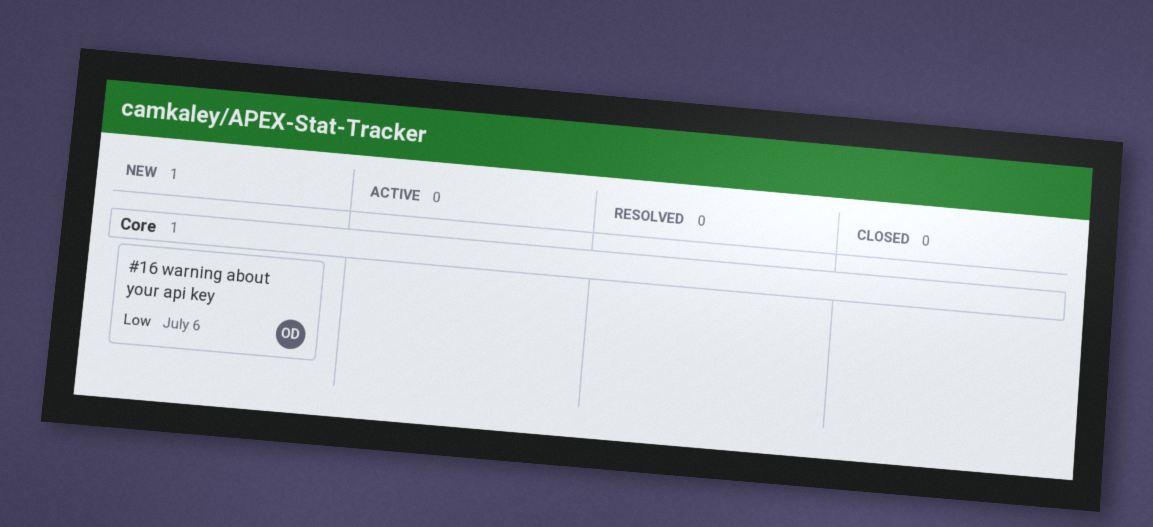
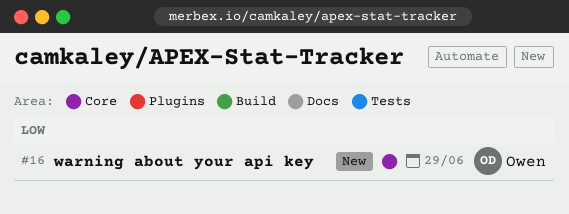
#16, due: Jul 6 -> Jun 29

